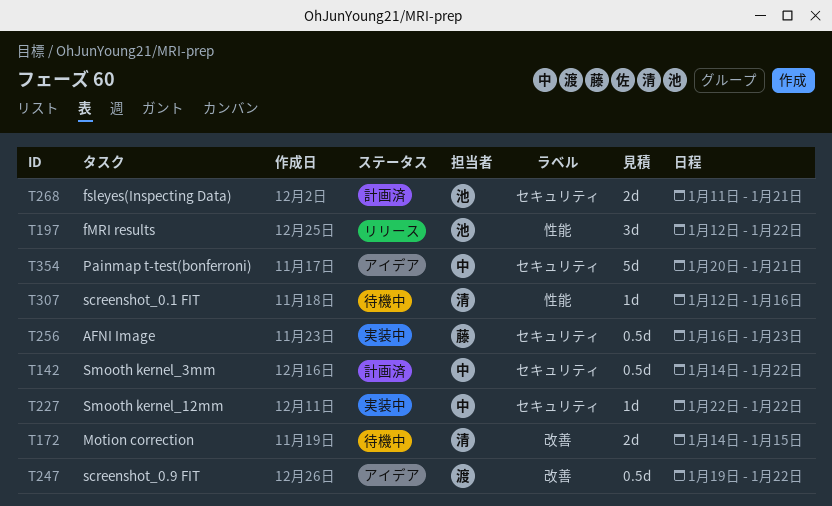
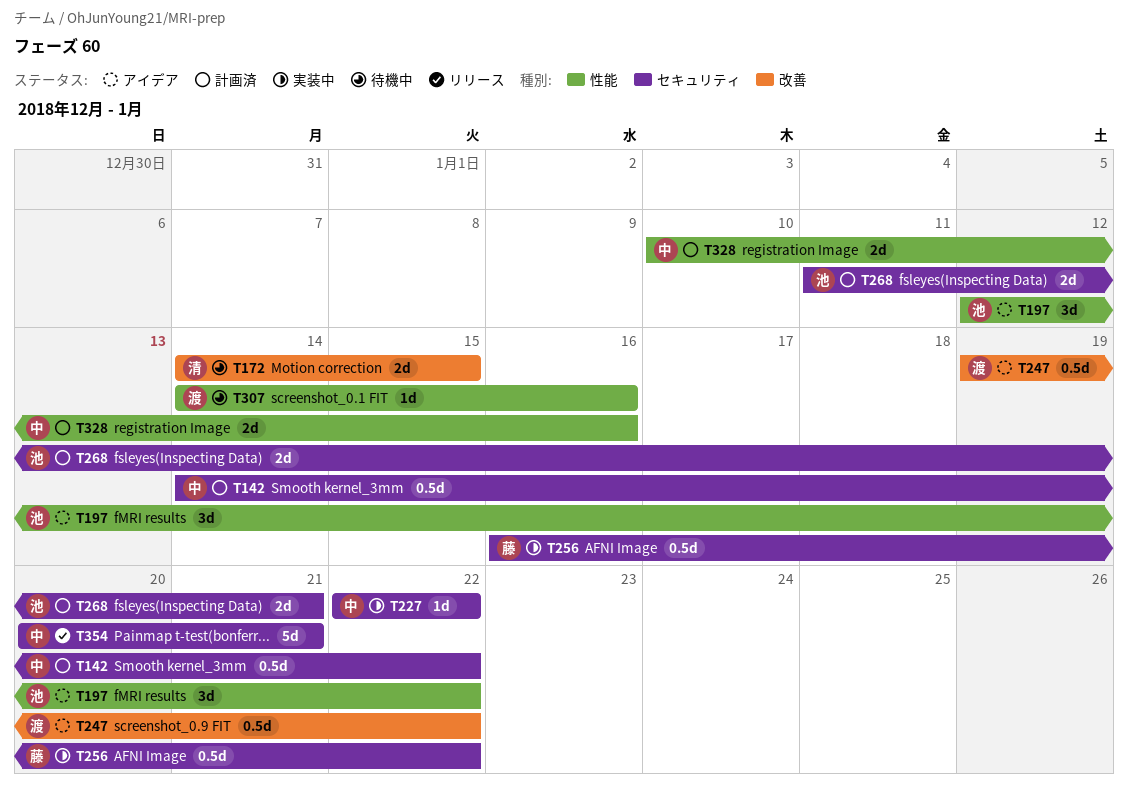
T197, status: リリース -> アイデア
T256, due: Jan 23 -> Jan 22
T307, owner: 清 -> 渡
T307, start: Jan 12 -> Jan 14
T328: none -> present
T354, status: アイデア -> リリース

